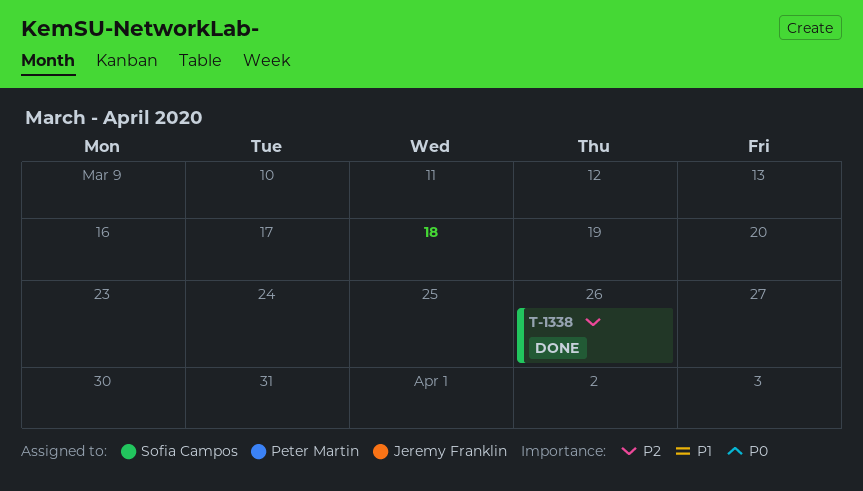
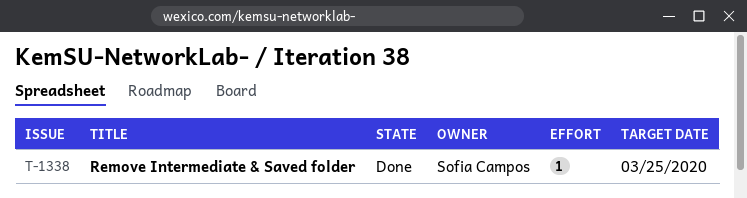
T-1338, due: Mar 26 -> Mar 25

